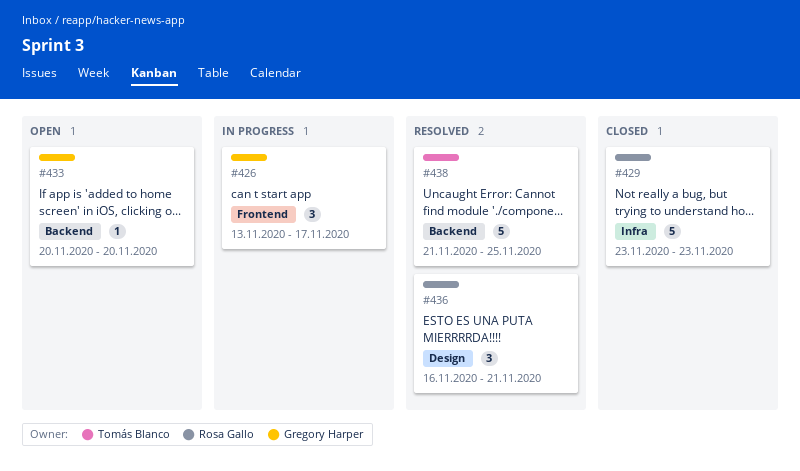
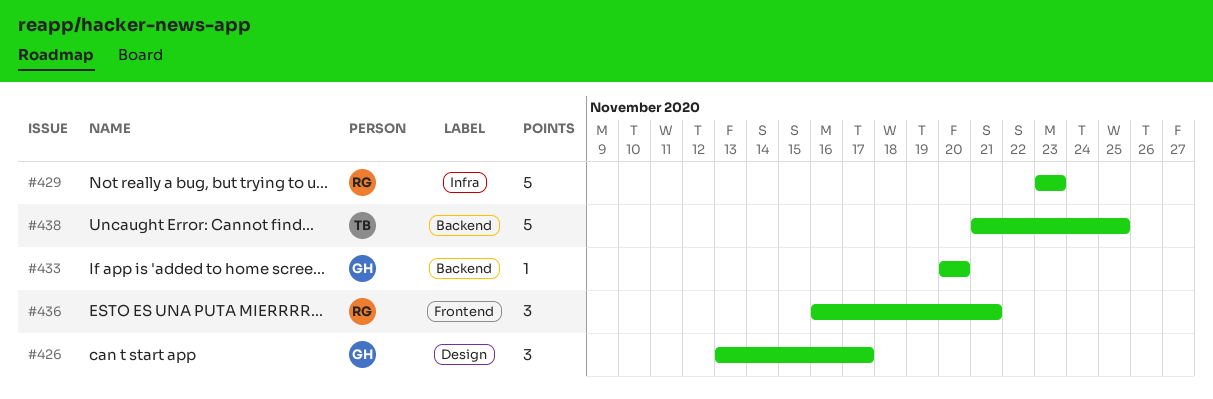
#426, label: Frontend -> Design
#436, label: Design -> Frontend

